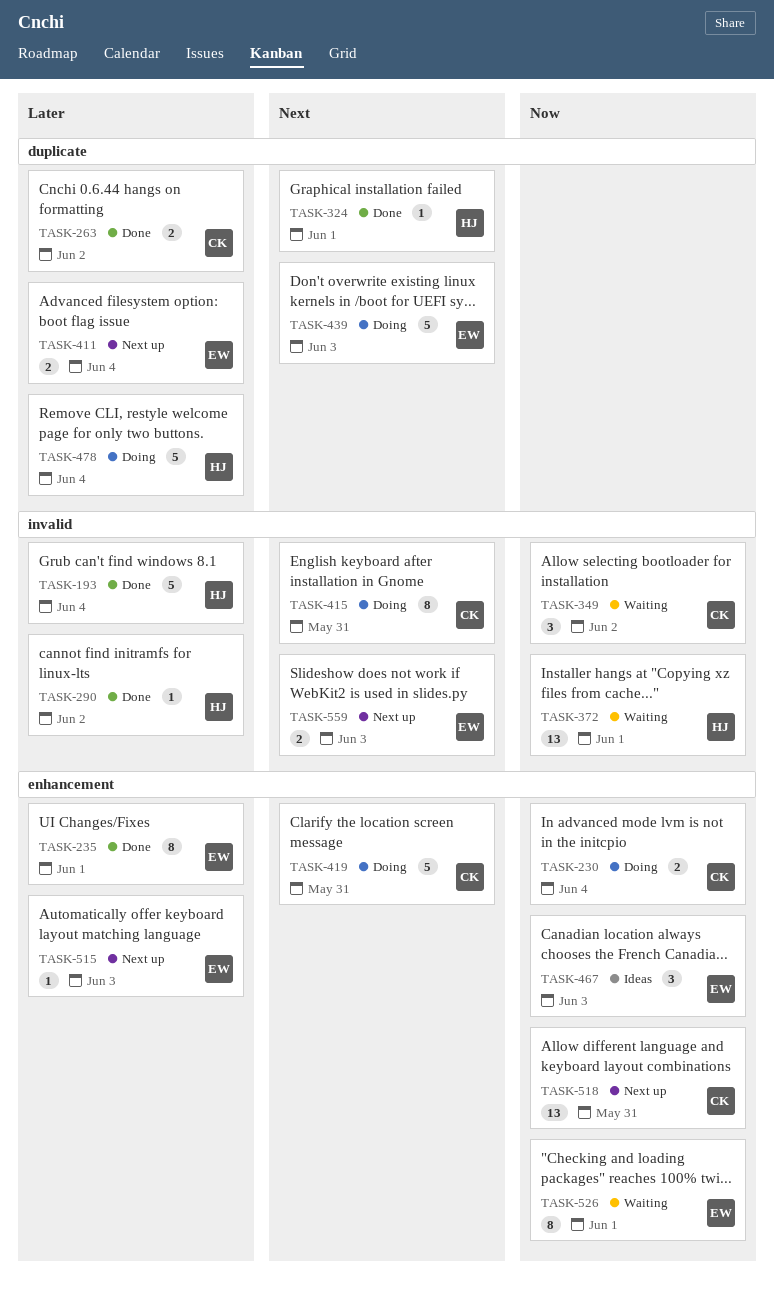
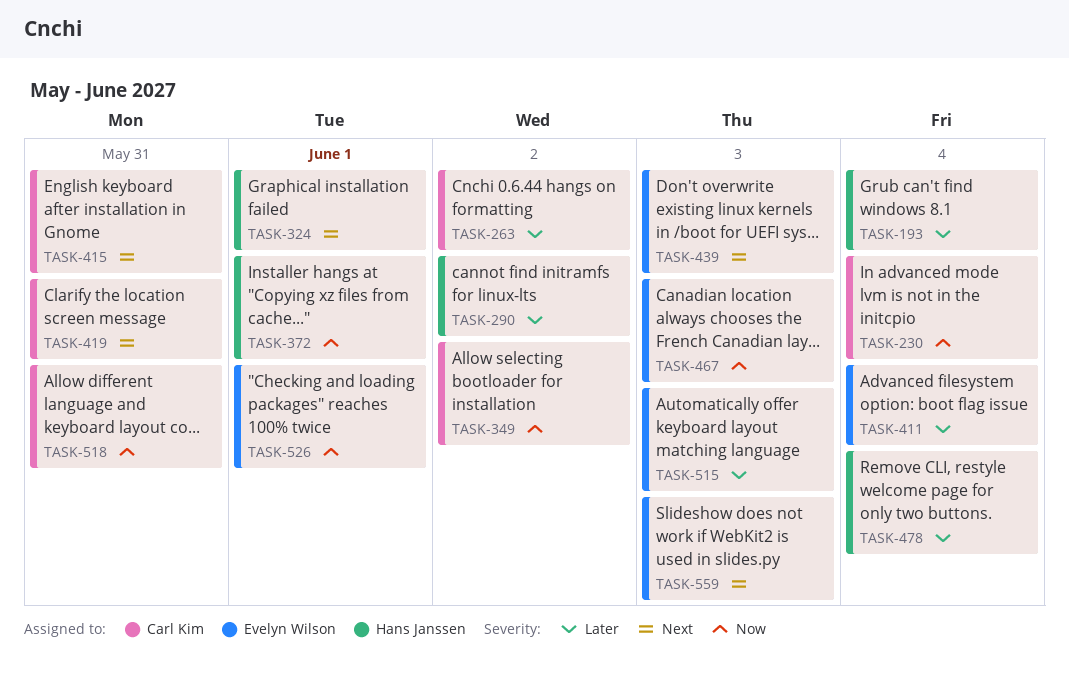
TASK-235: present -> none

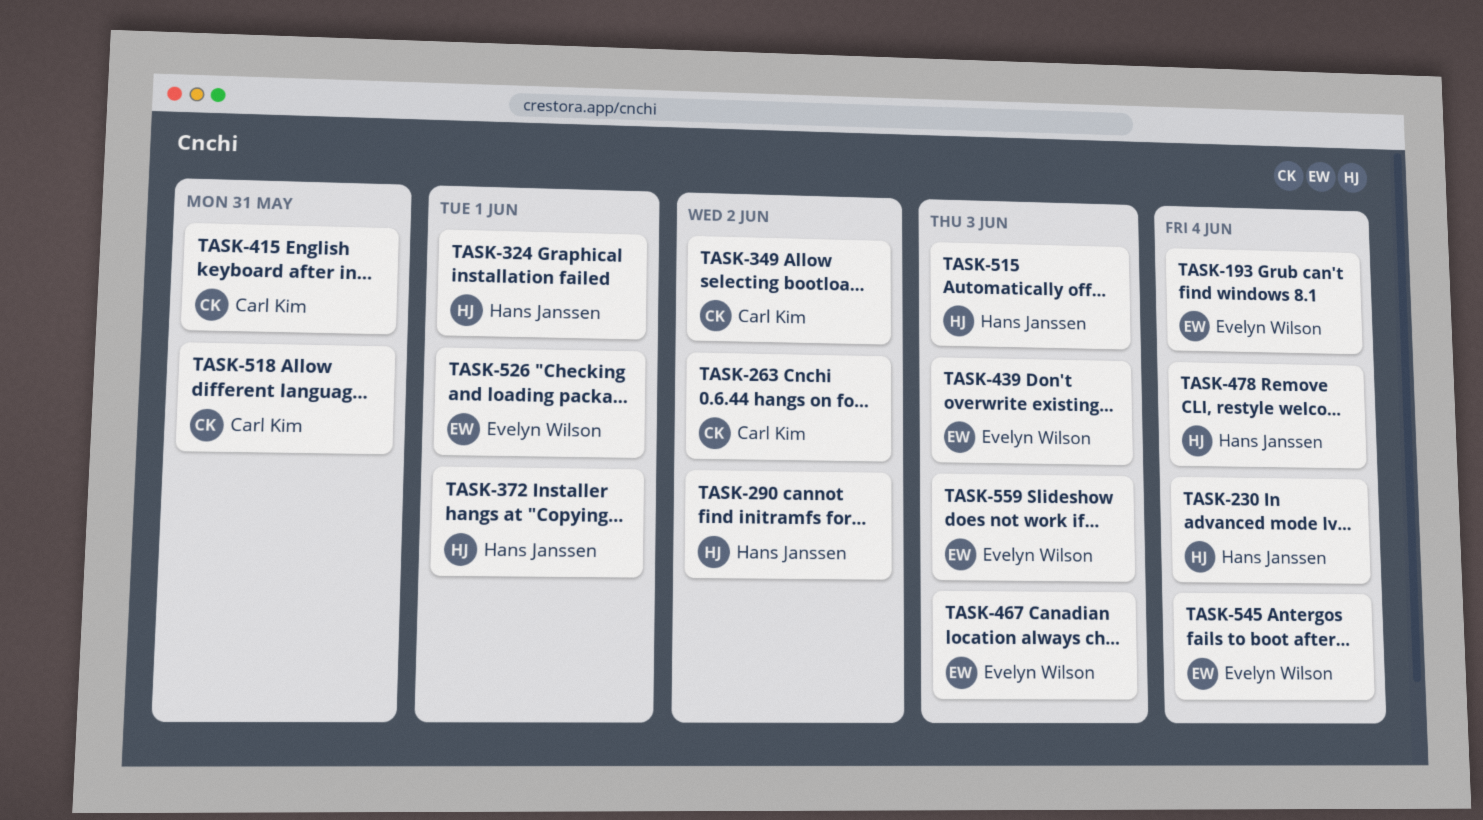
TASK-193, owner: Hans Janssen -> Evelyn Wilson
TASK-230, owner: Carl Kim -> Hans Janssen
TASK-411: present -> none
TASK-419: present -> none
TASK-515, owner: Evelyn Wilson -> Hans Janssen
TASK-545: none -> present

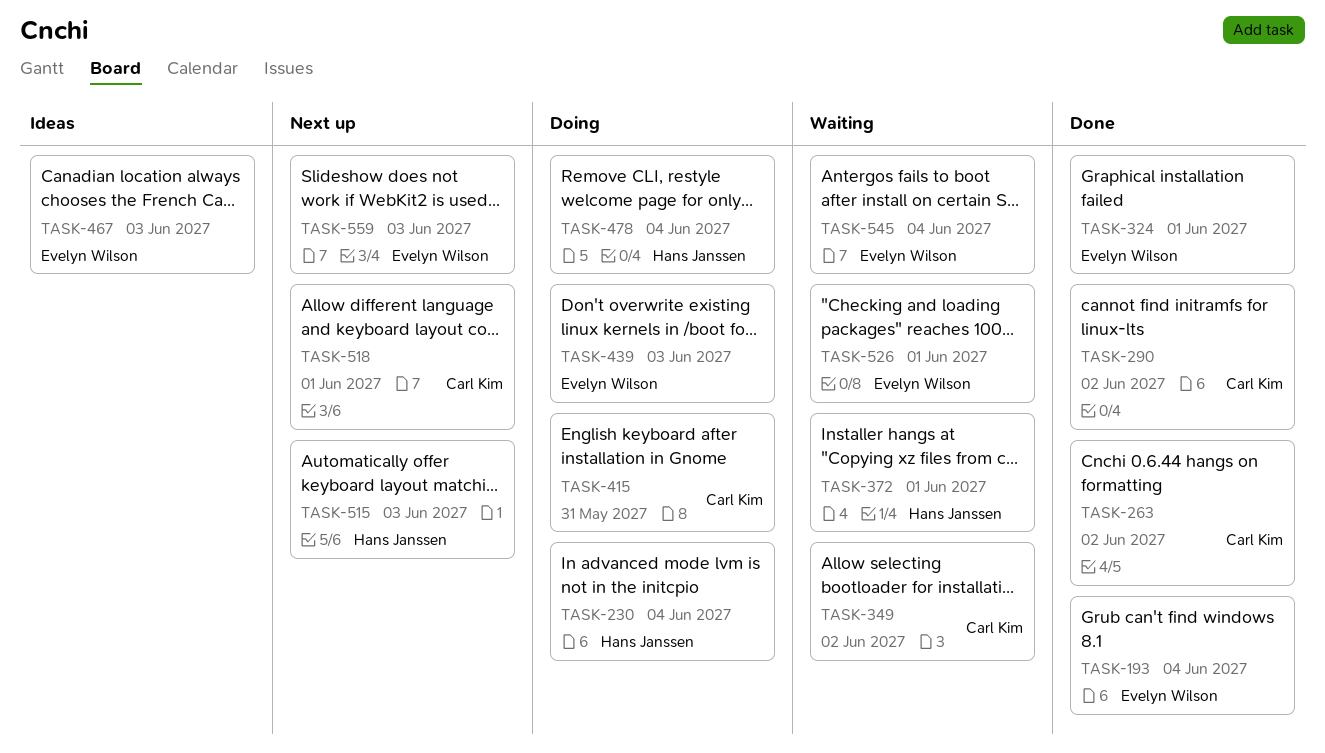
TASK-290, owner: Hans Janssen -> Carl Kim
TASK-324, owner: Hans Janssen -> Evelyn Wilson
TASK-518, due: May 31 -> Jun 1

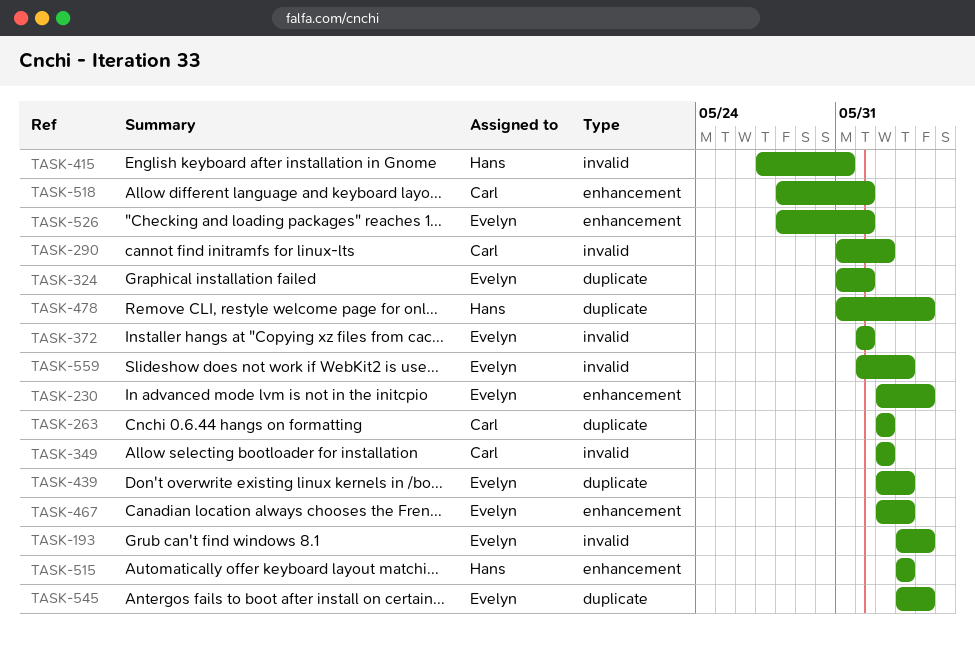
TASK-230, owner: Hans Janssen -> Evelyn Wilson
TASK-372, owner: Hans Janssen -> Evelyn Wilson
TASK-415, owner: Carl Kim -> Hans Janssen

